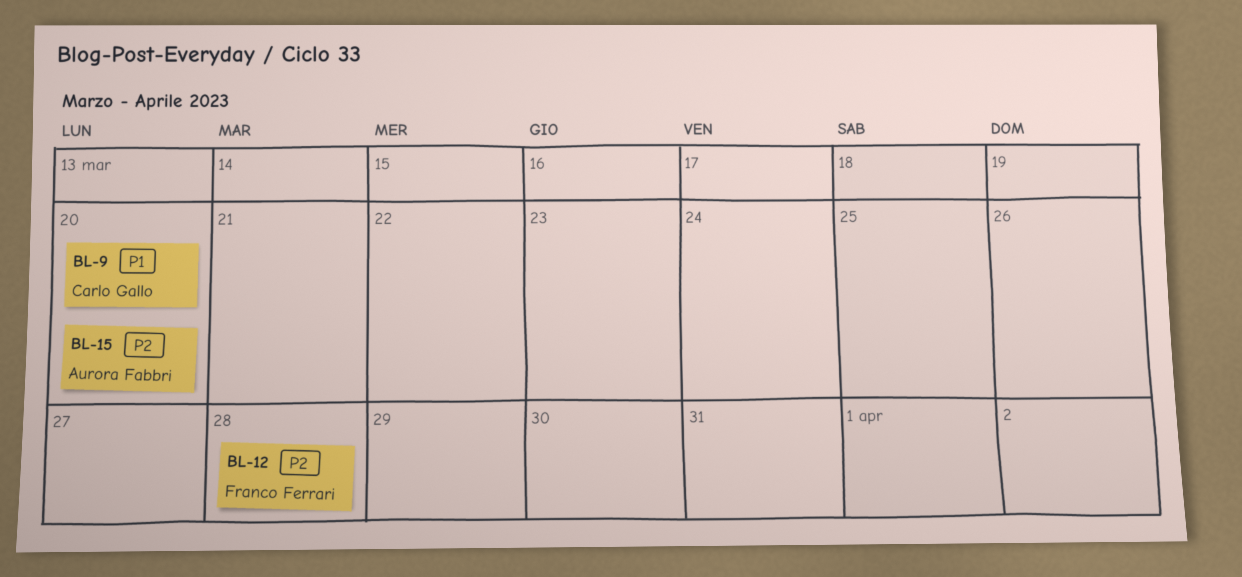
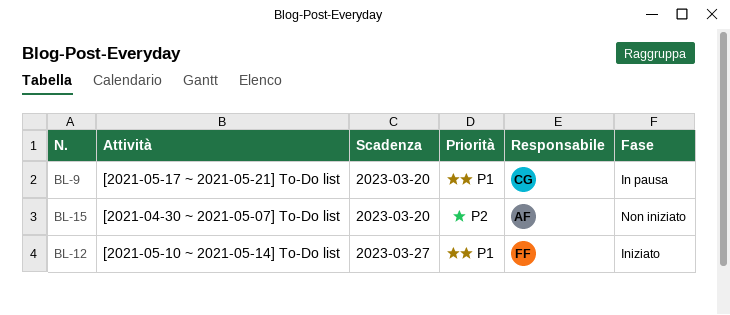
BL-12, priority: P2 -> P1
BL-12, due: Mar 28 -> Mar 27

